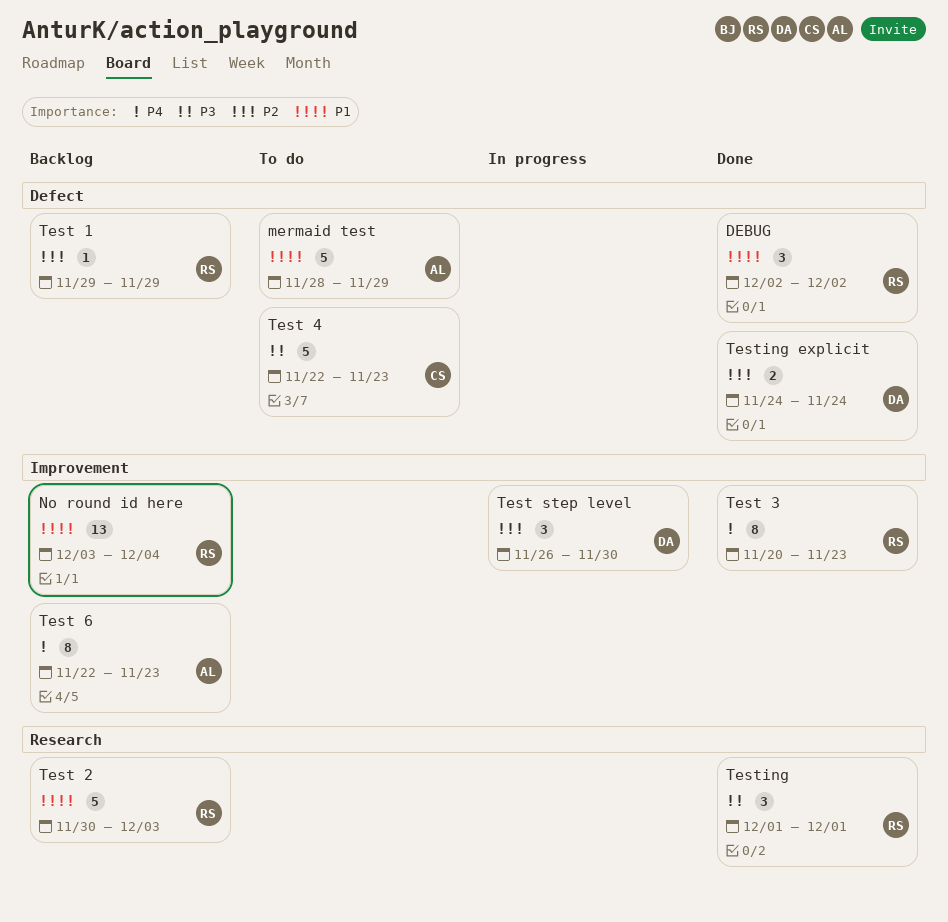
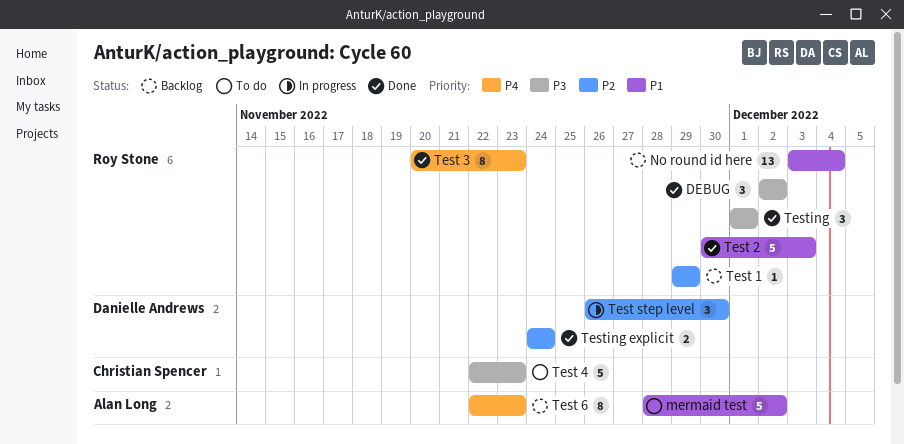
DEBUG, priority: P1 -> P3
mermaid test, due: Nov 29 -> Dec 2
Test 2, status: Backlog -> Done

